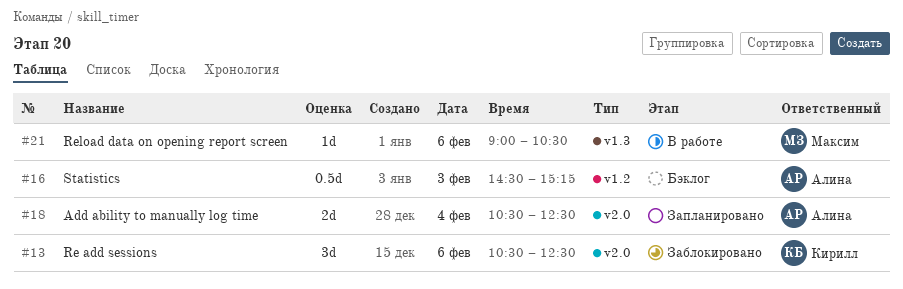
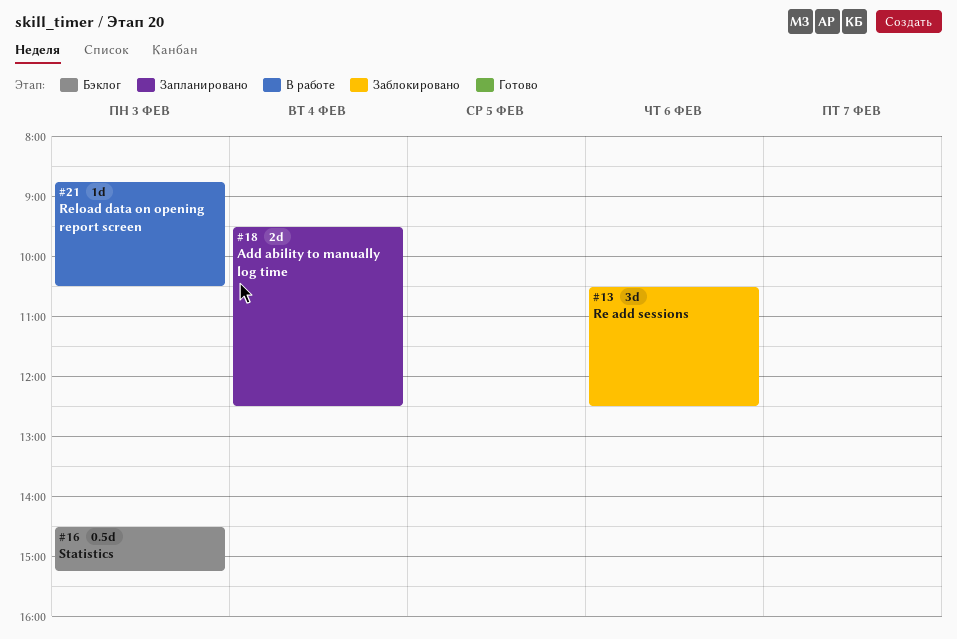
#18, begins: 10:30 -> 09:30
#21, day: Feb 6 -> Feb 3
#21, begins: 09:00 -> 08:45

